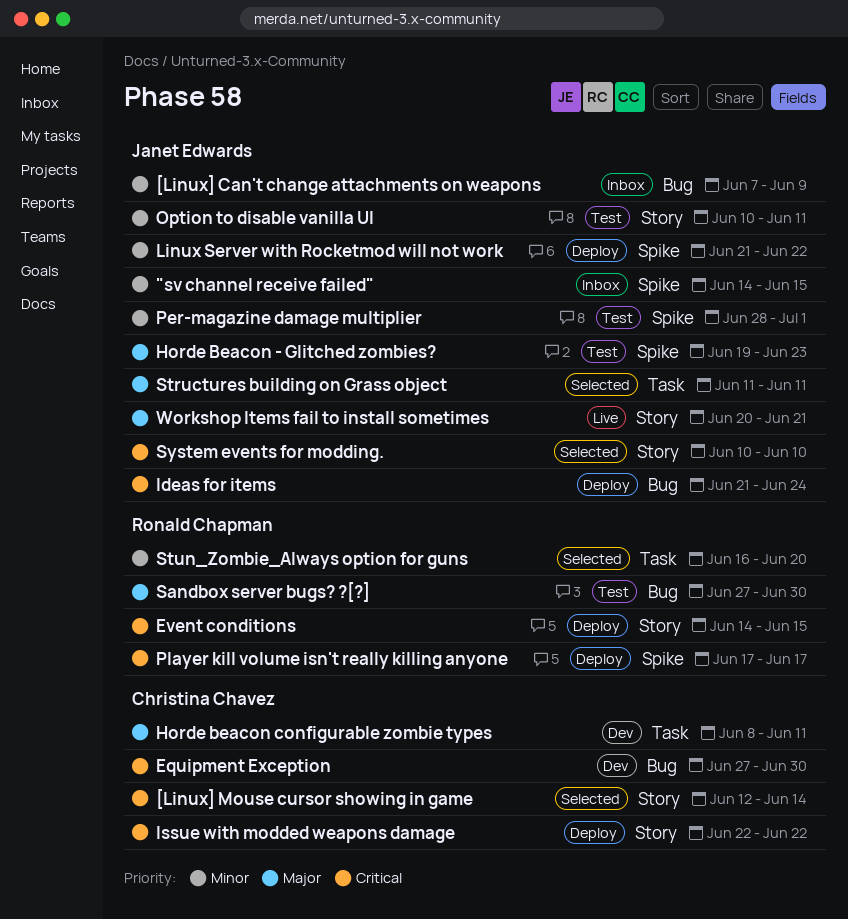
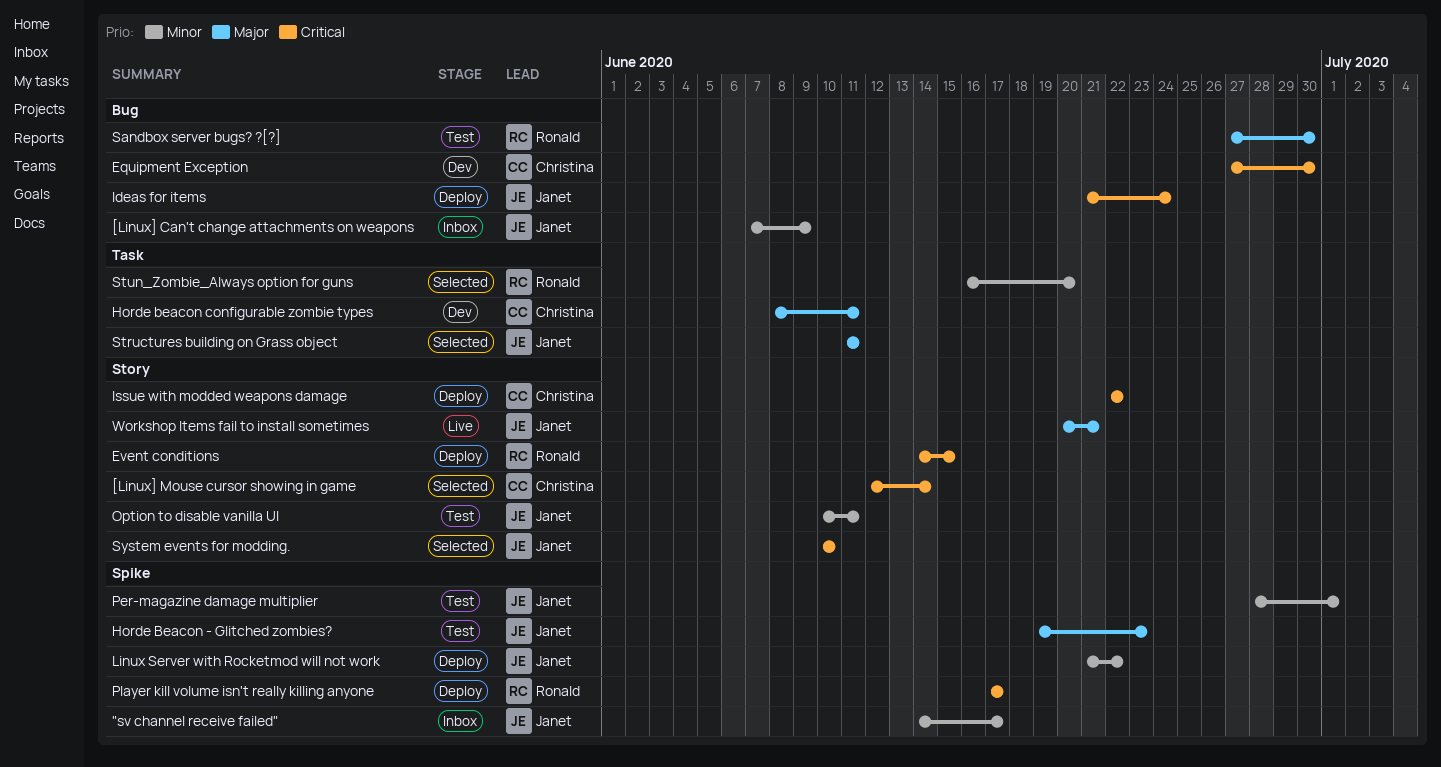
"sv channel receive failed", due: Jun 15 -> Jun 17

